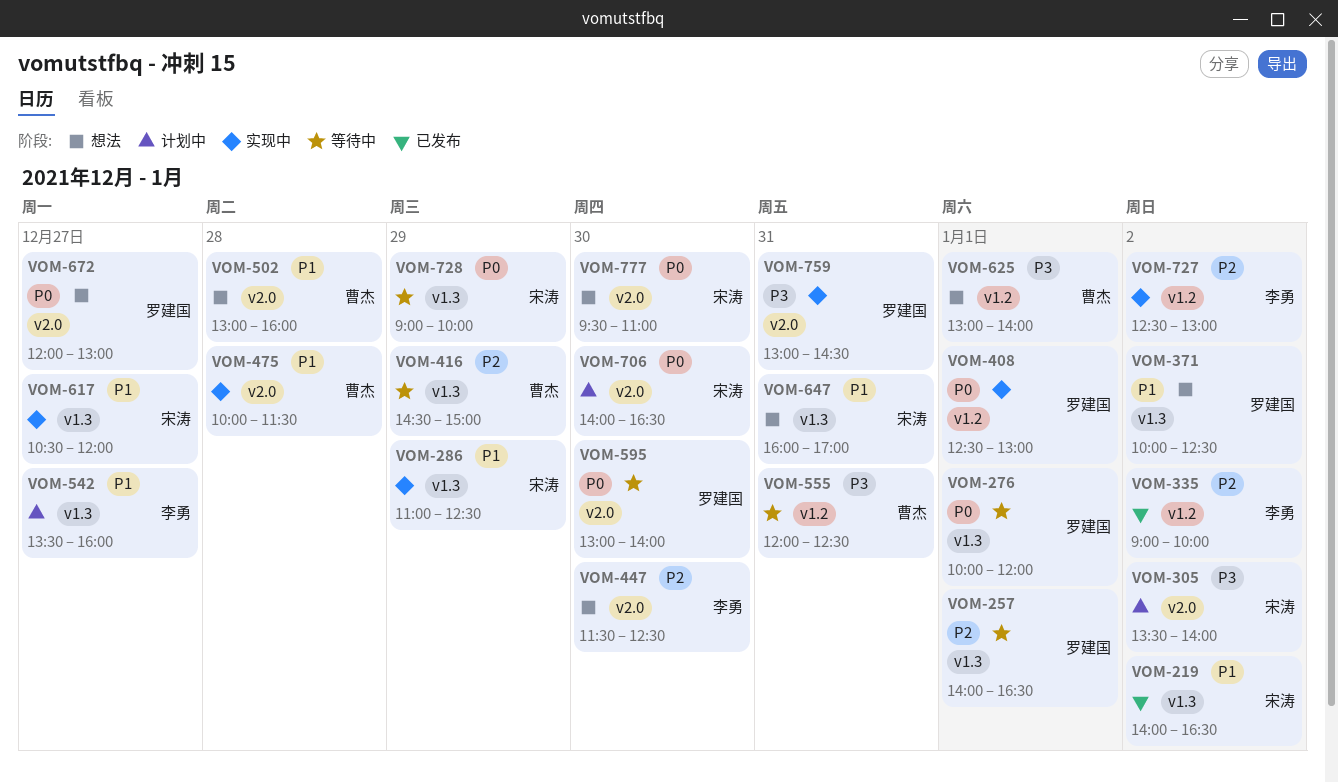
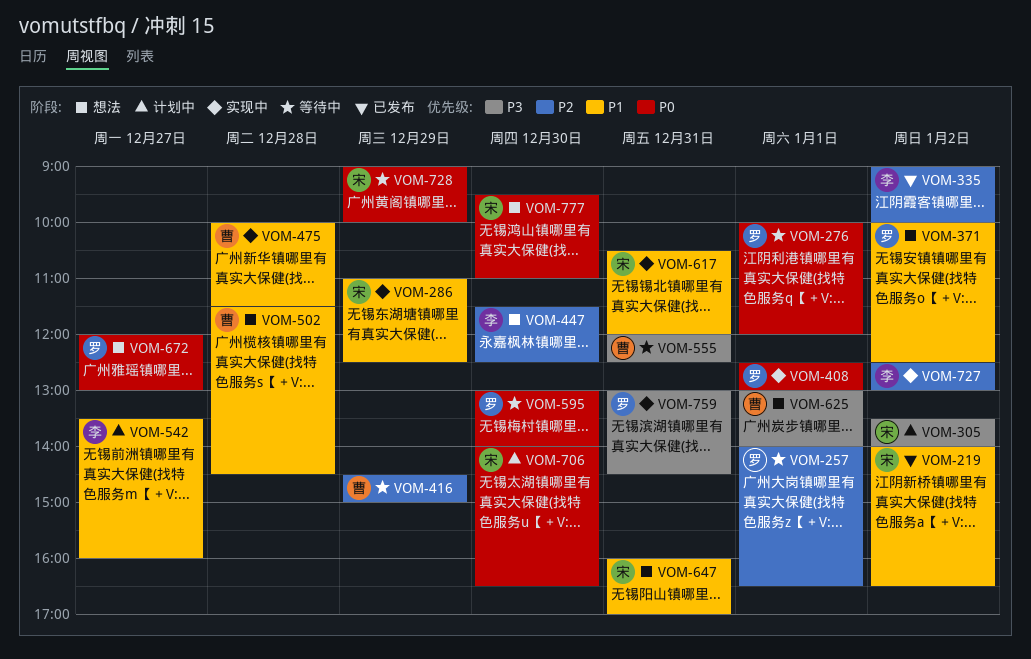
VOM-502, begins: 13:00 -> 11:30
VOM-502, ends: 16:00 -> 14:30
VOM-617, day: Dec 27 -> Dec 31

